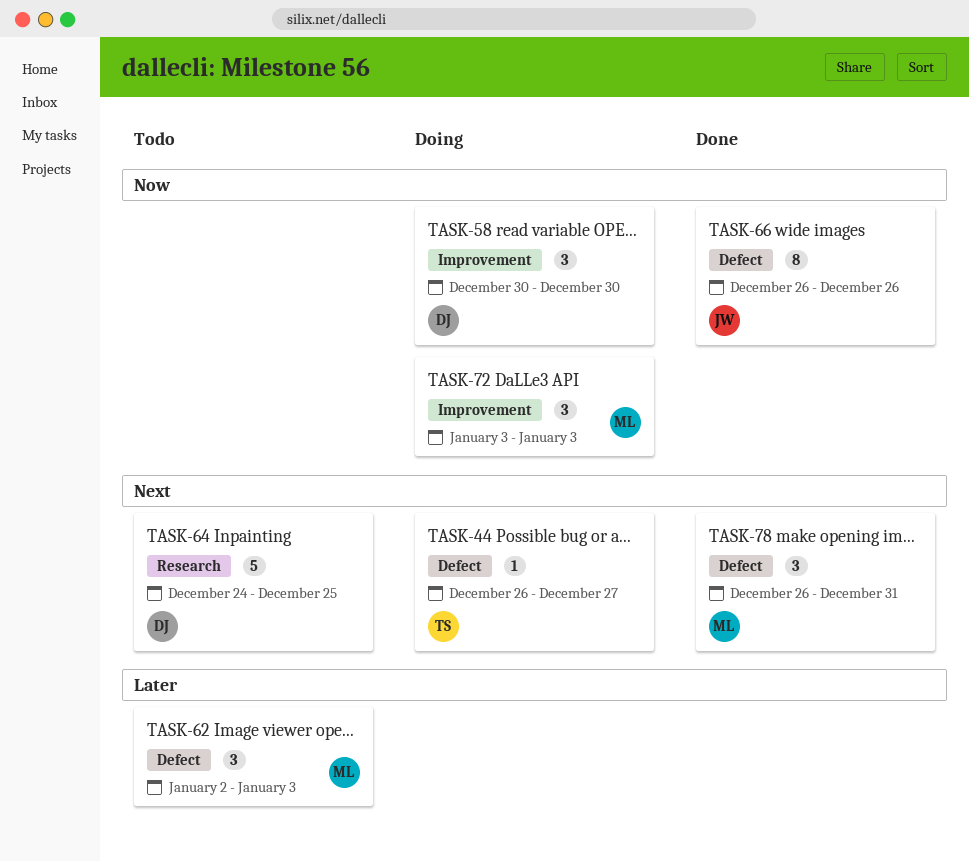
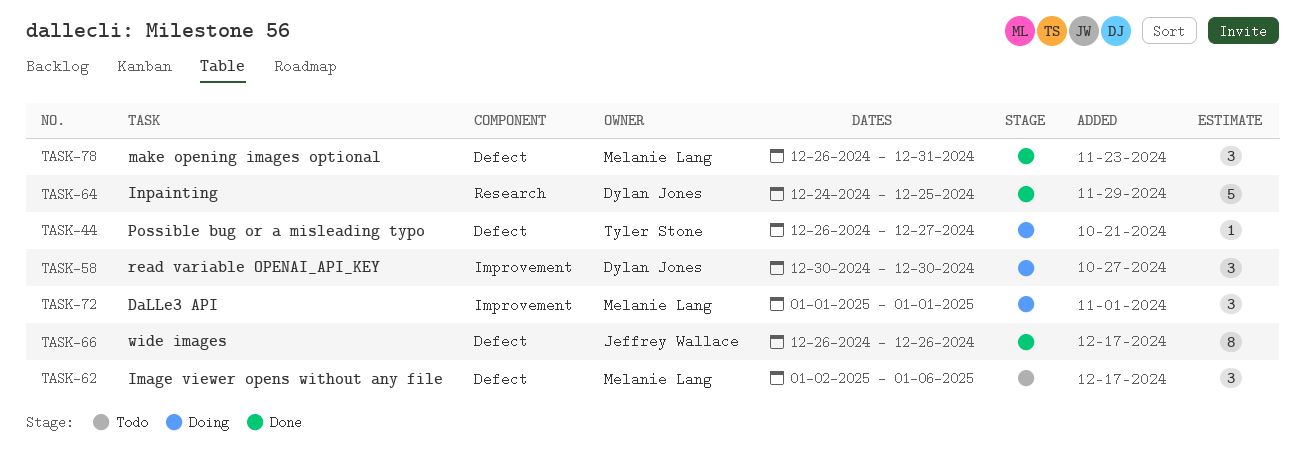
TASK-62, due: Jan 3 -> Jan 6
TASK-64, status: Todo -> Done
TASK-72, start: Jan 3 -> Jan 1
TASK-72, due: Jan 3 -> Jan 1

